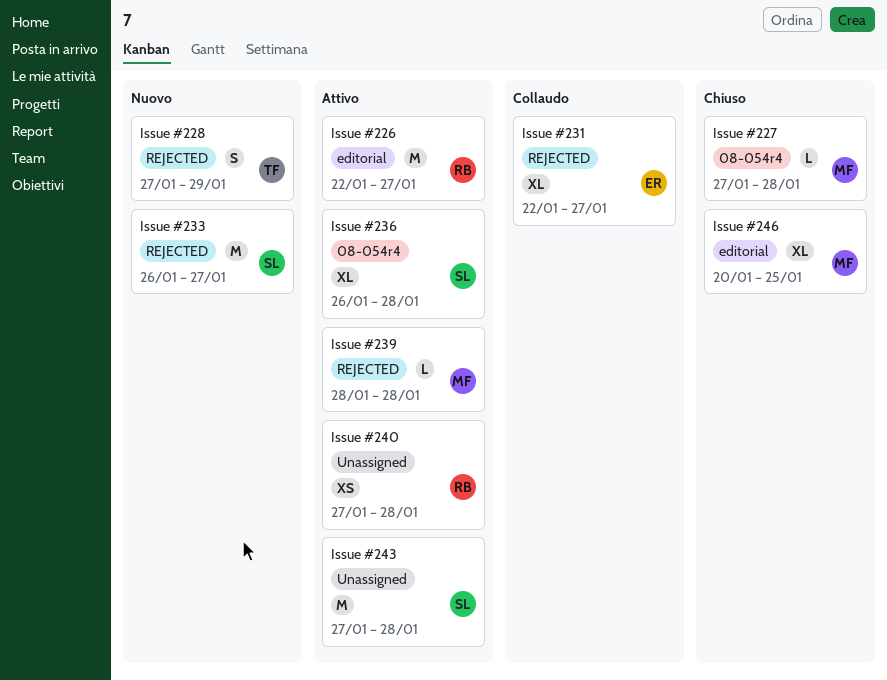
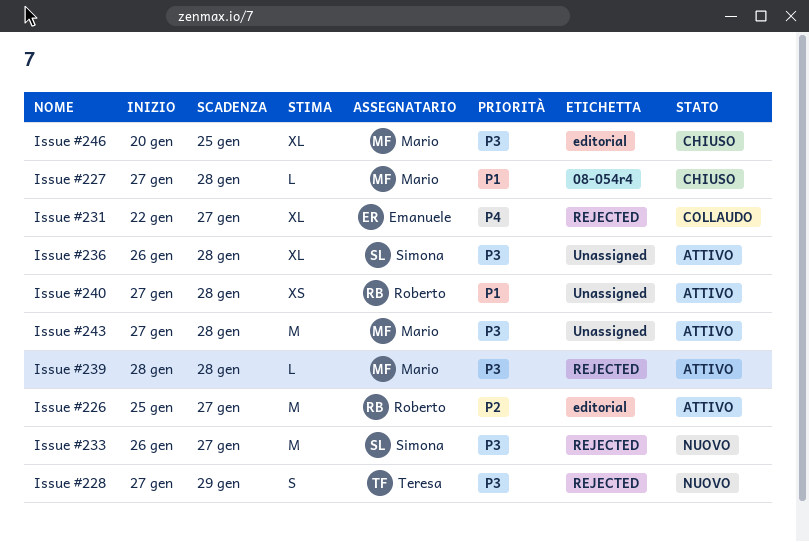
Issue #226, start: Jan 22 -> Jan 25
Issue #236, label: 08-054r4 -> Unassigned
Issue #243, owner: Simona -> Mario

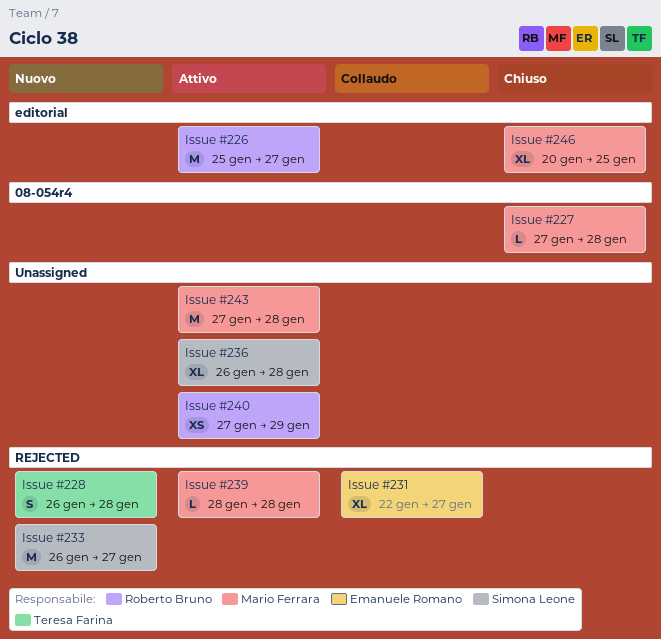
Issue #228, start: Jan 27 -> Jan 26
Issue #228, due: Jan 29 -> Jan 28
Issue #240, due: Jan 28 -> Jan 29

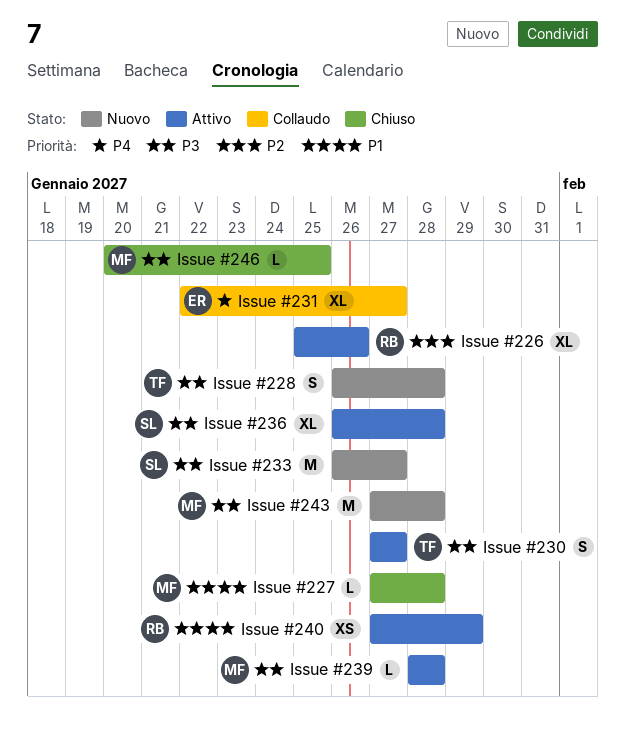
Issue #226, estimate: M -> XL
Issue #226, due: Jan 27 -> Jan 26
Issue #230: none -> present
Issue #243, status: Attivo -> Nuovo
Issue #246, estimate: XL -> L

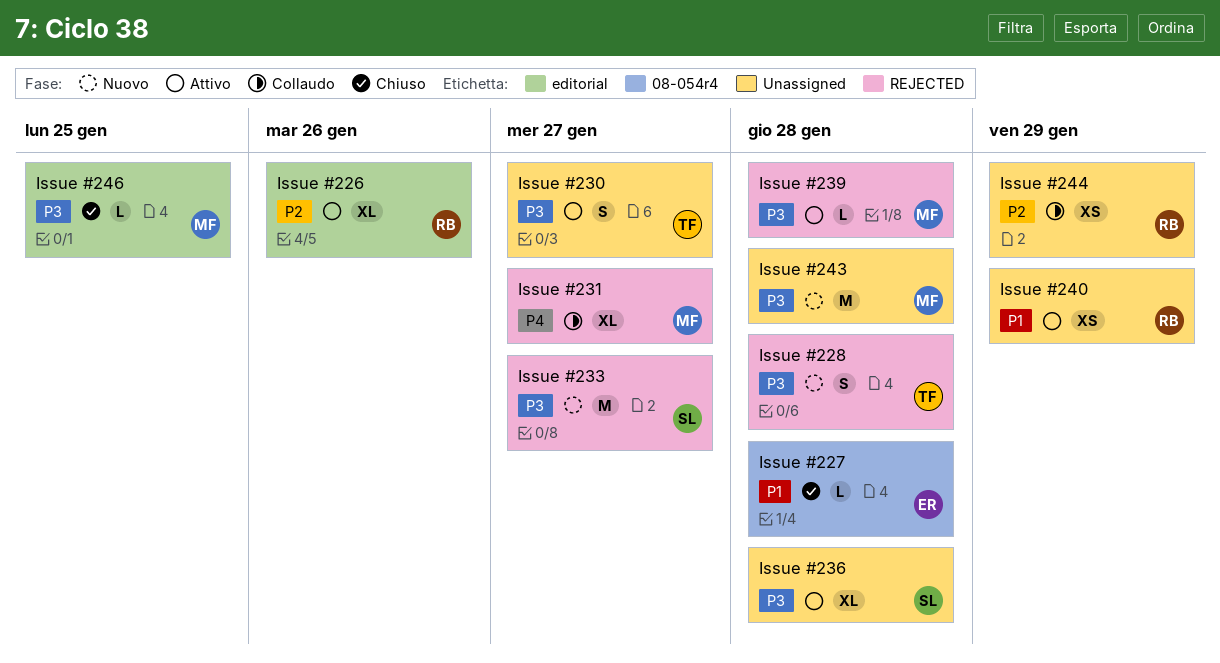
Issue #227, owner: MF -> ER
Issue #231, owner: ER -> MF
Issue #244: none -> present

